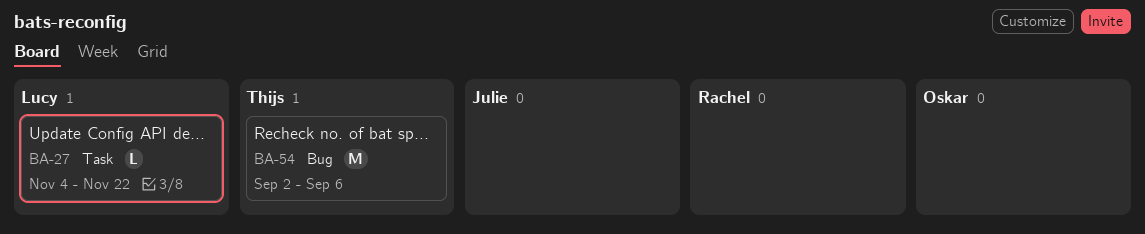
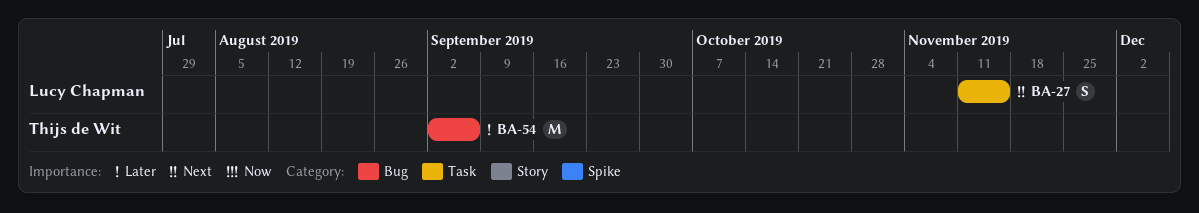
BA-27, estimate: L -> S
BA-27, start: Nov 4 -> Nov 11
BA-27, due: Nov 22 -> Nov 15

